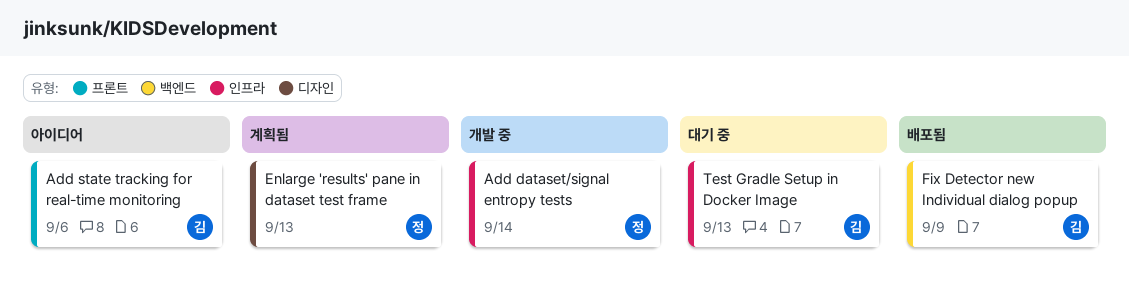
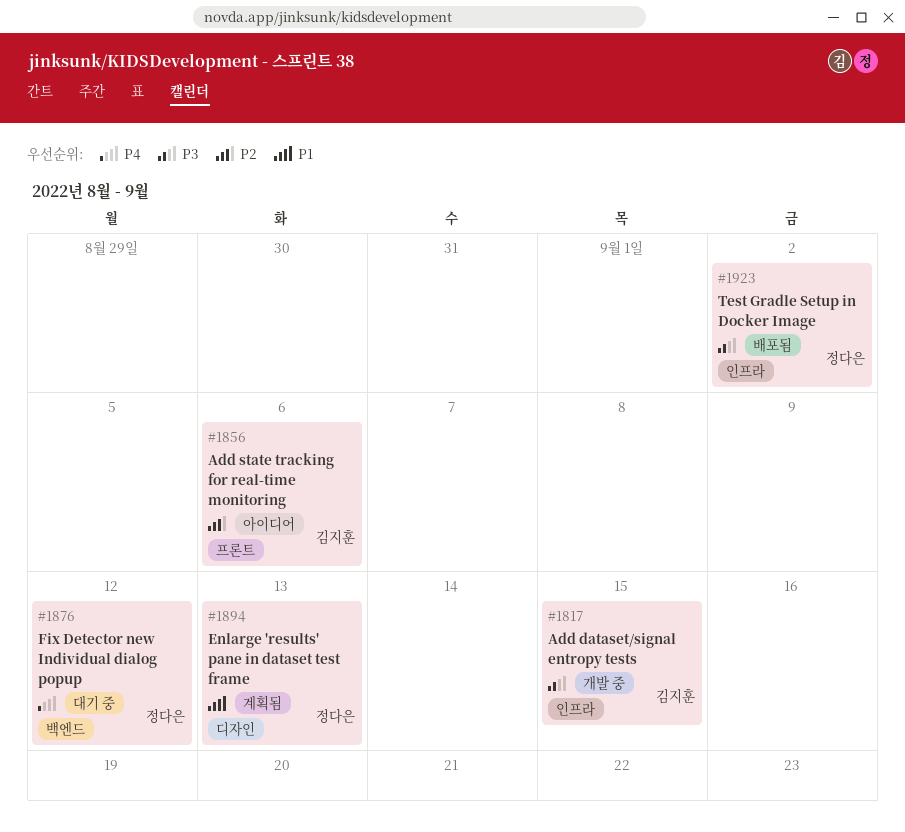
Add dataset/signal entropy tests, owner: 정다은 -> 김지훈
Add dataset/signal entropy tests, due: Sep 14 -> Sep 15
Fix Detector new Individual dialog popup, status: 배포됨 -> 대기 중
Fix Detector new Individual dialog popup, owner: 김지훈 -> 정다은
Fix Detector new Individual dialog popup, due: Sep 9 -> Sep 12
Test Gradle Setup in Docker Image, status: 대기 중 -> 배포됨
Test Gradle Setup in Docker Image, owner: 김지훈 -> 정다은
Test Gradle Setup in Docker Image, due: Sep 13 -> Sep 2

